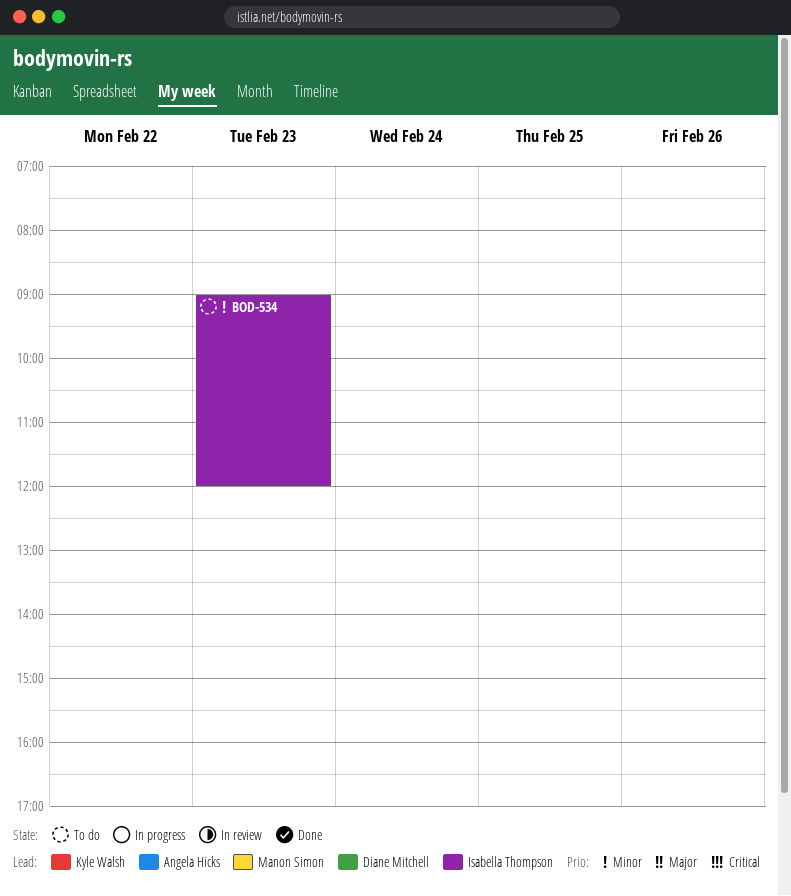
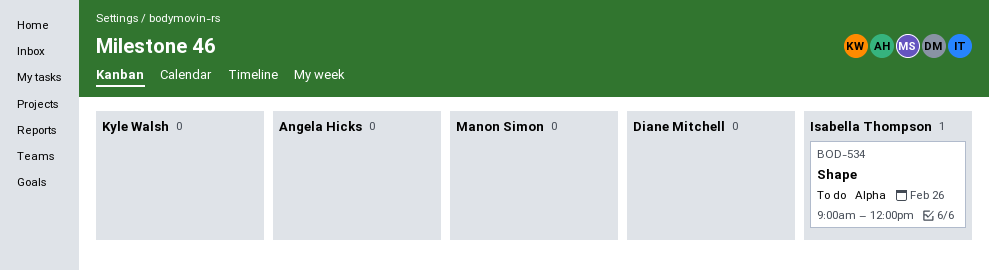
BOD-534, day: Feb 23 -> Feb 26

